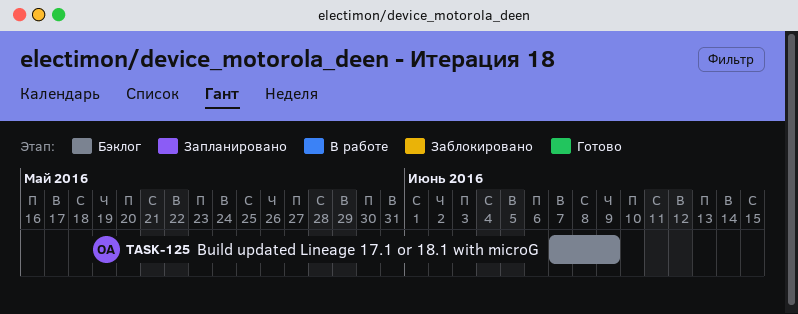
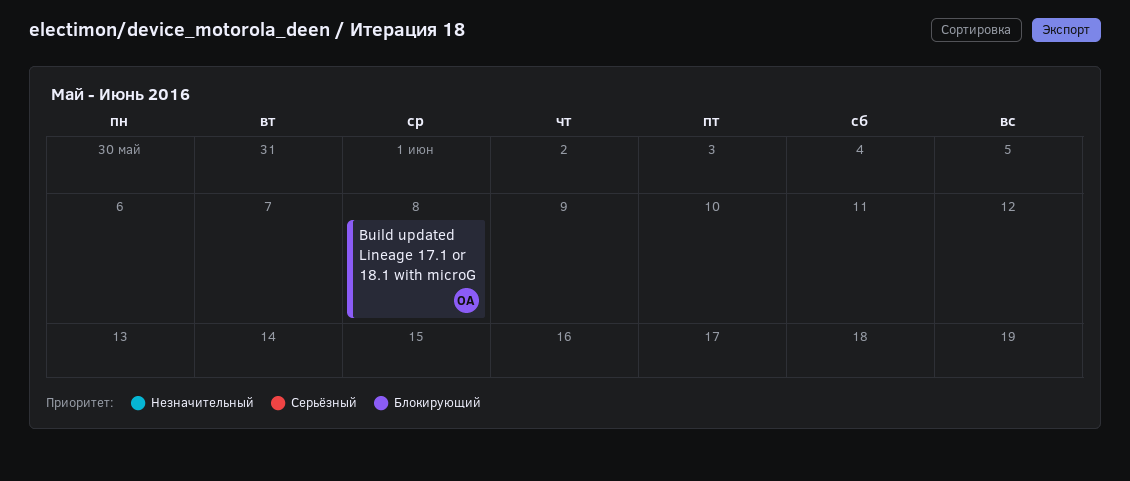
Build updated Lineage 17.1 or 18.1 with microG, due: Jun 9 -> Jun 8

